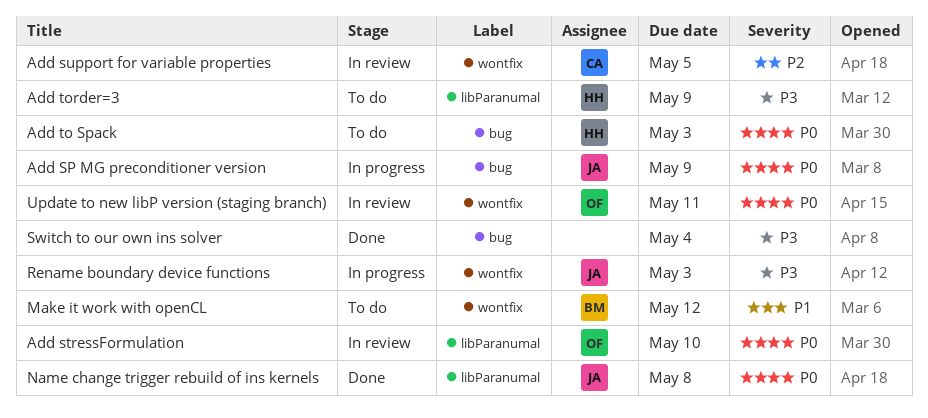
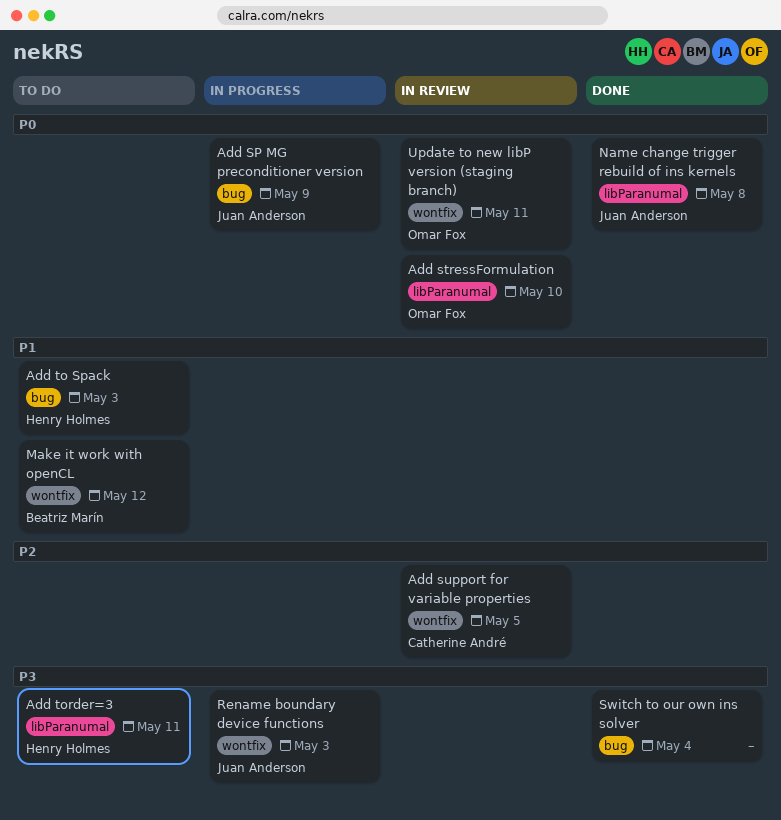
Add to Spack, priority: P0 -> P1
Add torder=3, due: May 9 -> May 11

